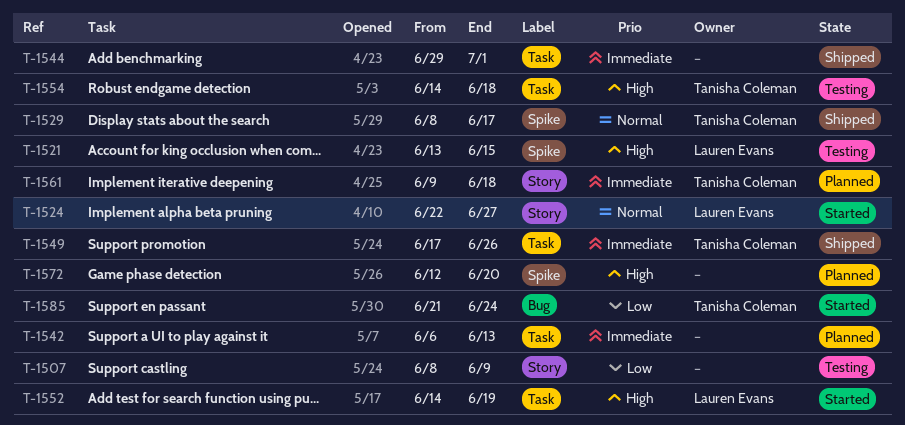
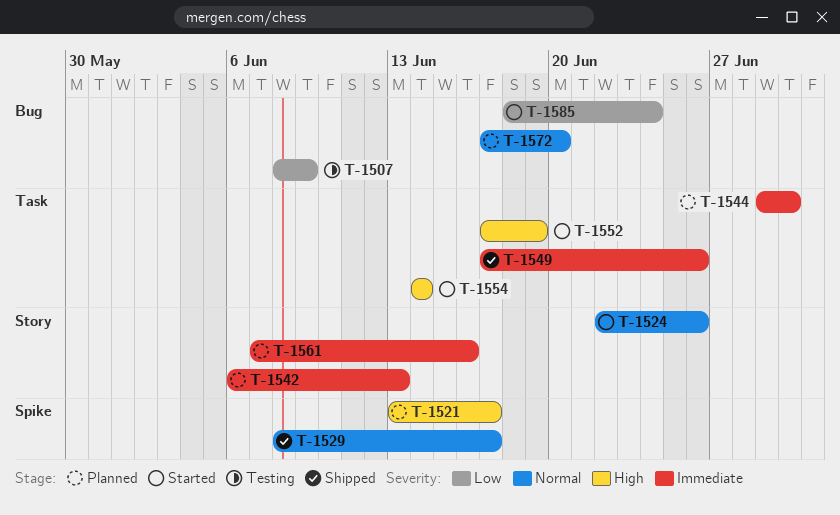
T-1507, label: Story -> Bug
T-1521, status: Testing -> Planned
T-1521, due: Jun 15 -> Jun 17
T-1524, due: Jun 27 -> Jun 26
T-1542, label: Task -> Story
T-1544, status: Shipped -> Planned
T-1544, due: Jul 1 -> Jun 30
T-1552, start: Jun 14 -> Jun 17
T-1554, status: Testing -> Started
T-1554, due: Jun 18 -> Jun 14
T-1561, start: Jun 9 -> Jun 7
T-1561, due: Jun 18 -> Jun 16
T-1572, priority: High -> Normal
T-1572, label: Spike -> Bug
T-1572, start: Jun 12 -> Jun 17
T-1585, start: Jun 21 -> Jun 18

